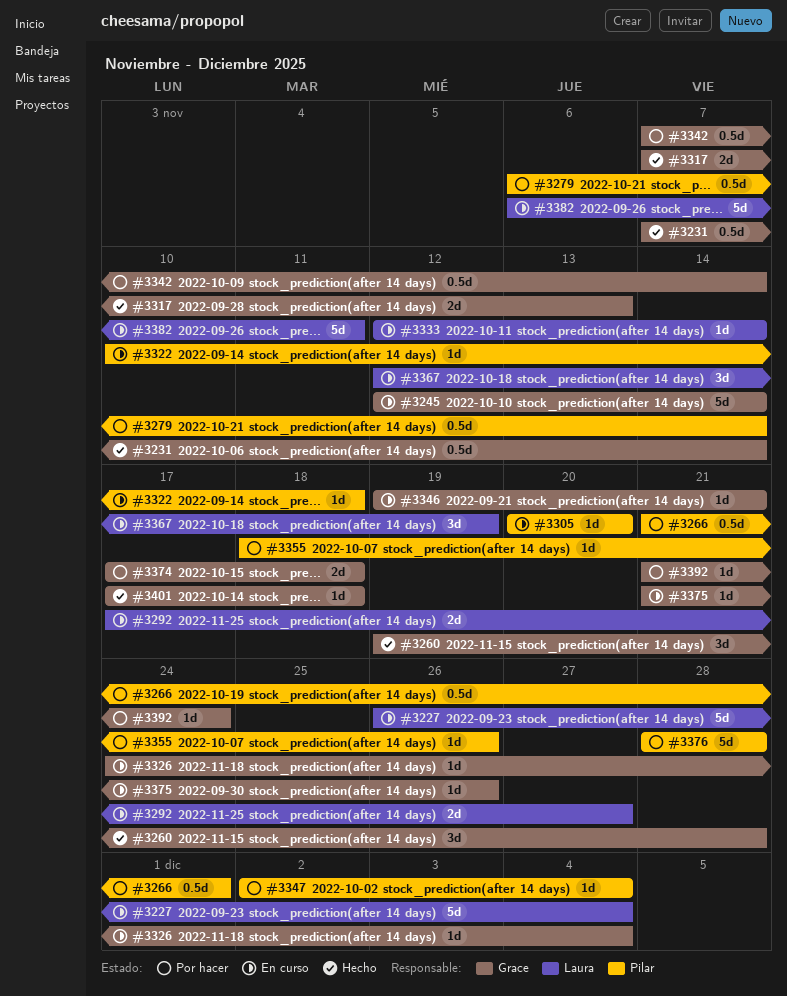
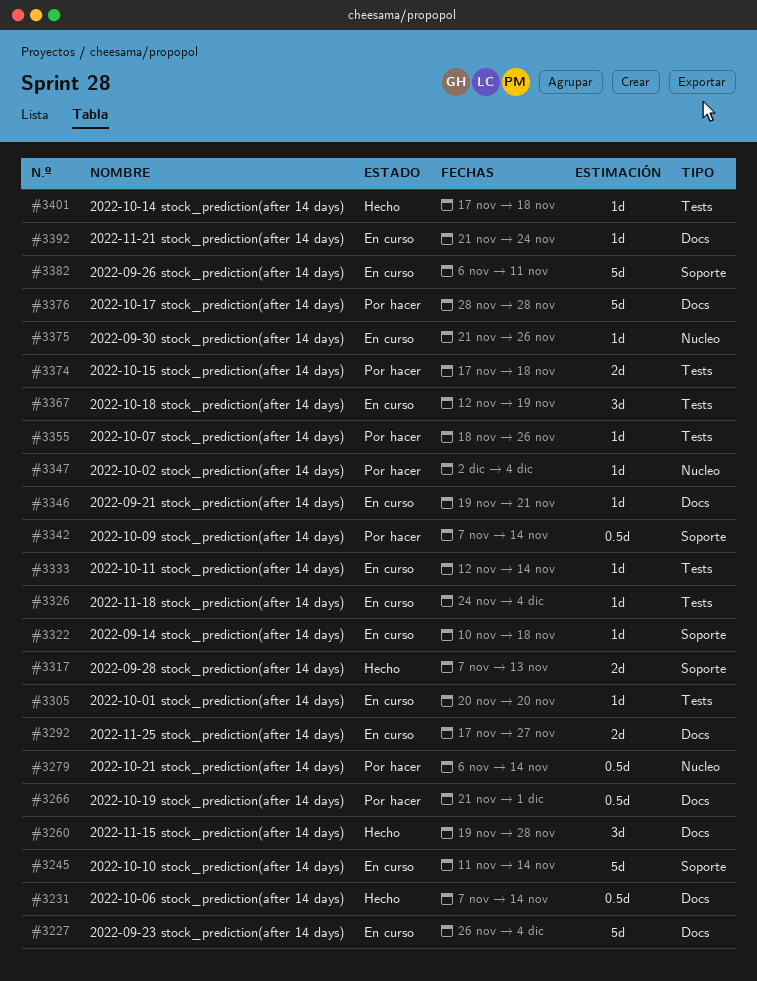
#3245, start: Nov 12 -> Nov 11
#3392, status: Por hacer -> En curso

